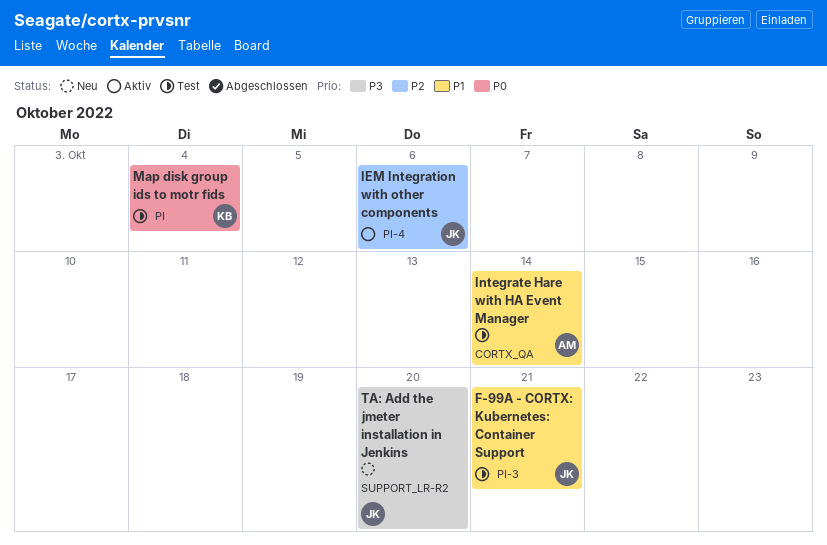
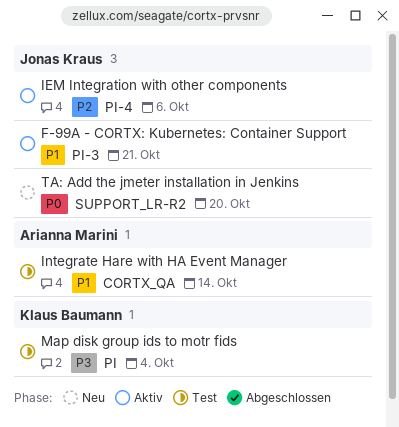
F-99A - CORTX: Kubernetes: Container Support, status: Test -> Aktiv
Map disk group ids to motr fids, priority: P0 -> P3
TA: Add the jmeter installation in Jenkins, priority: P3 -> P0

